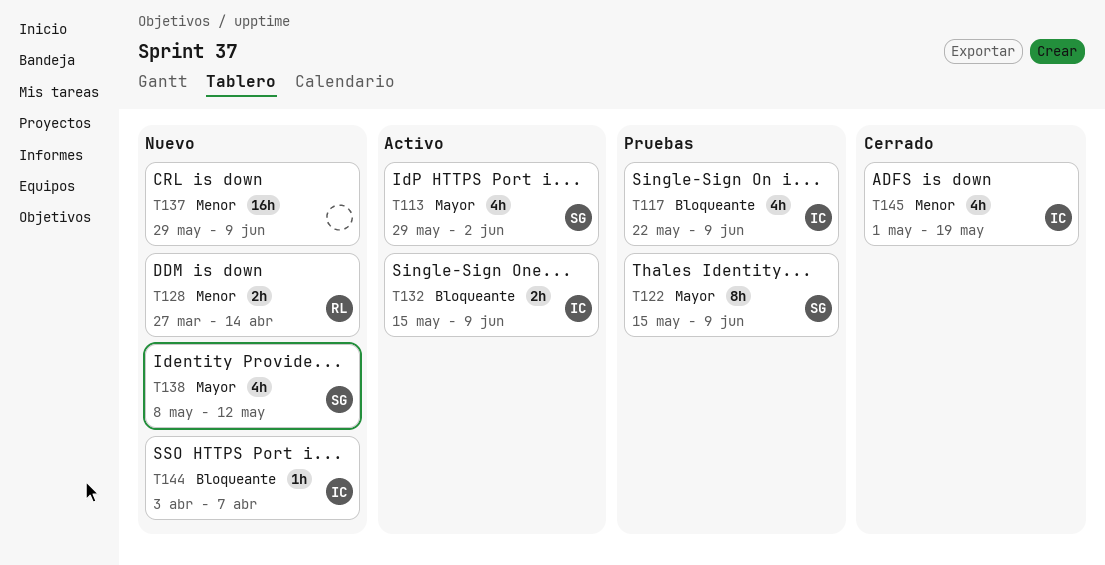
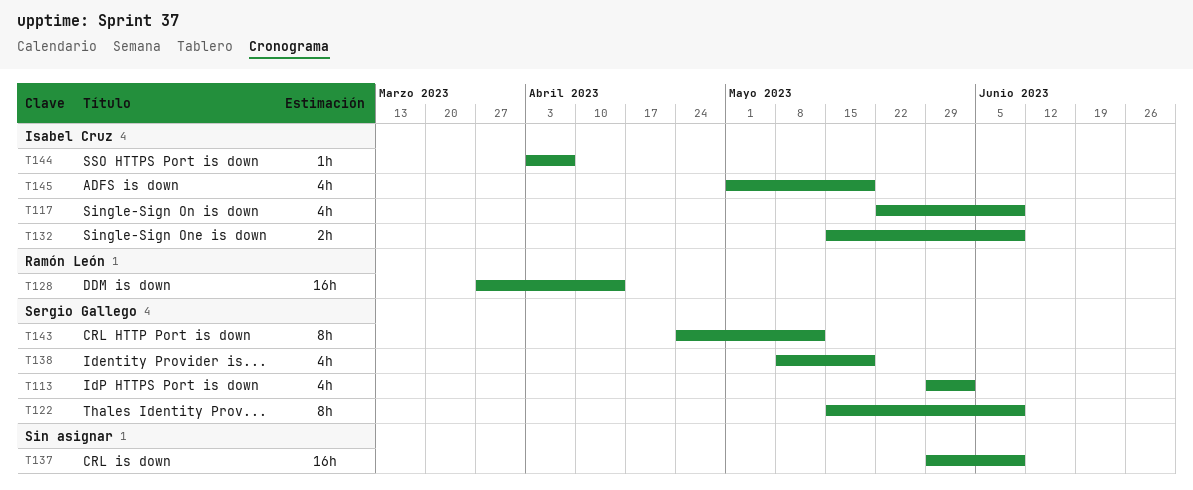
T128, estimate: 2h -> 16h
T138, due: May 12 -> May 19
T143: none -> present

